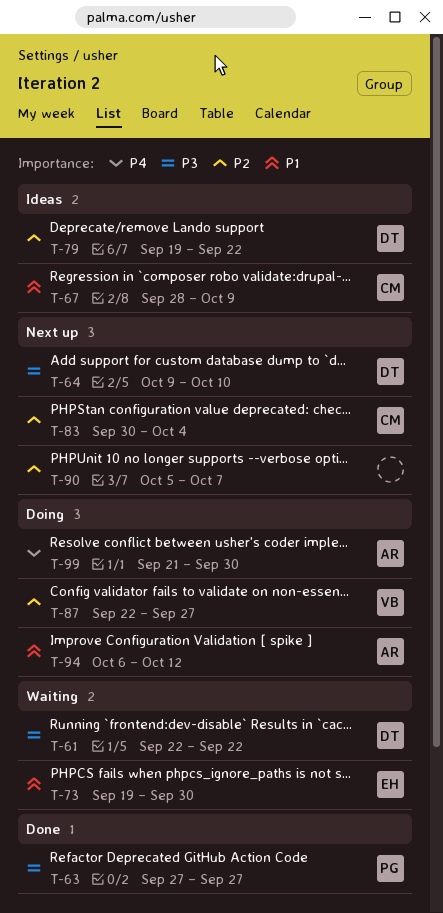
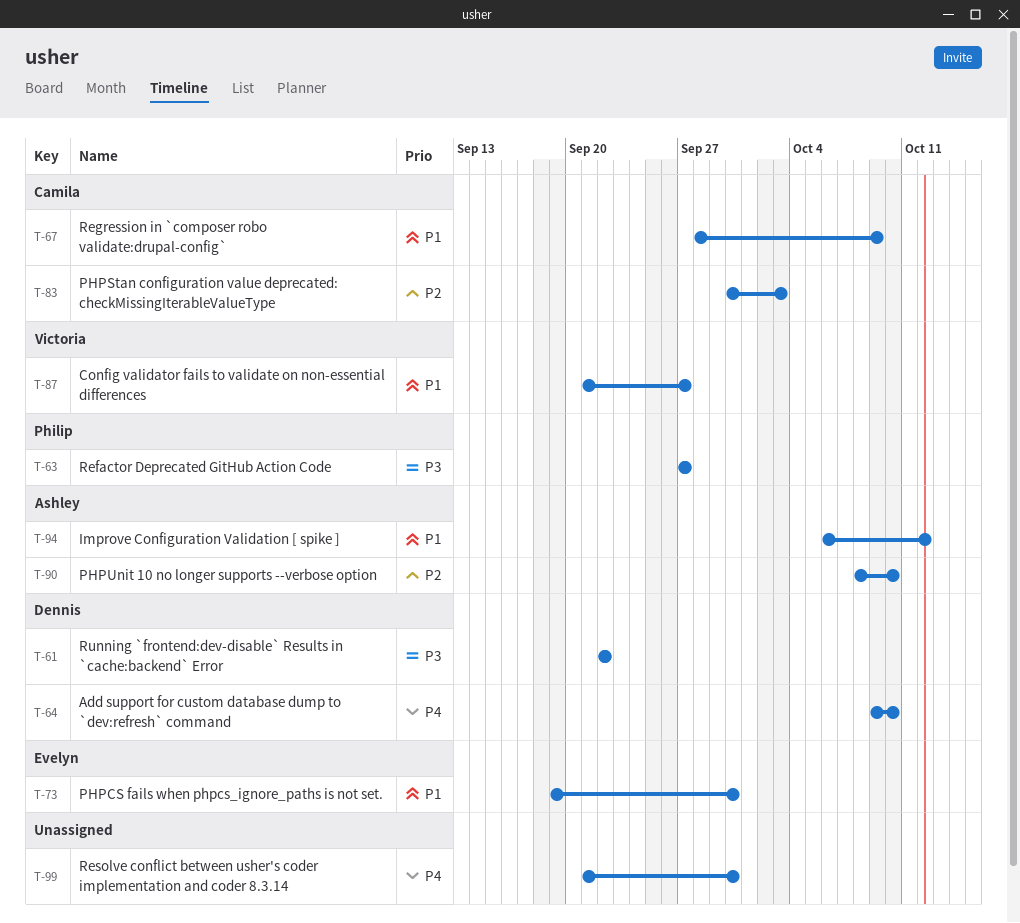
T-64, priority: P3 -> P4
T-79: present -> none
T-83, due: Oct 4 -> Oct 3
T-87, priority: P2 -> P1
T-87, start: Sep 22 -> Sep 21
T-90, owner: none -> Ashley
T-90, start: Oct 5 -> Oct 8
T-90, due: Oct 7 -> Oct 10
T-99, owner: Ashley -> none

